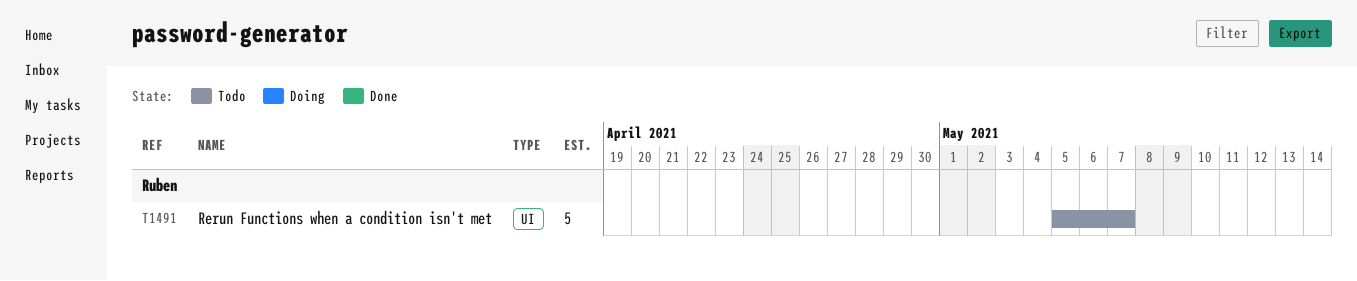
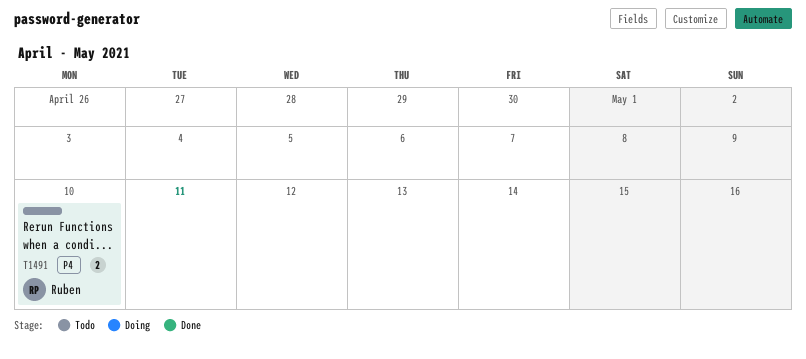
T1491, estimate: 5 -> 2
T1491, due: May 7 -> May 10

